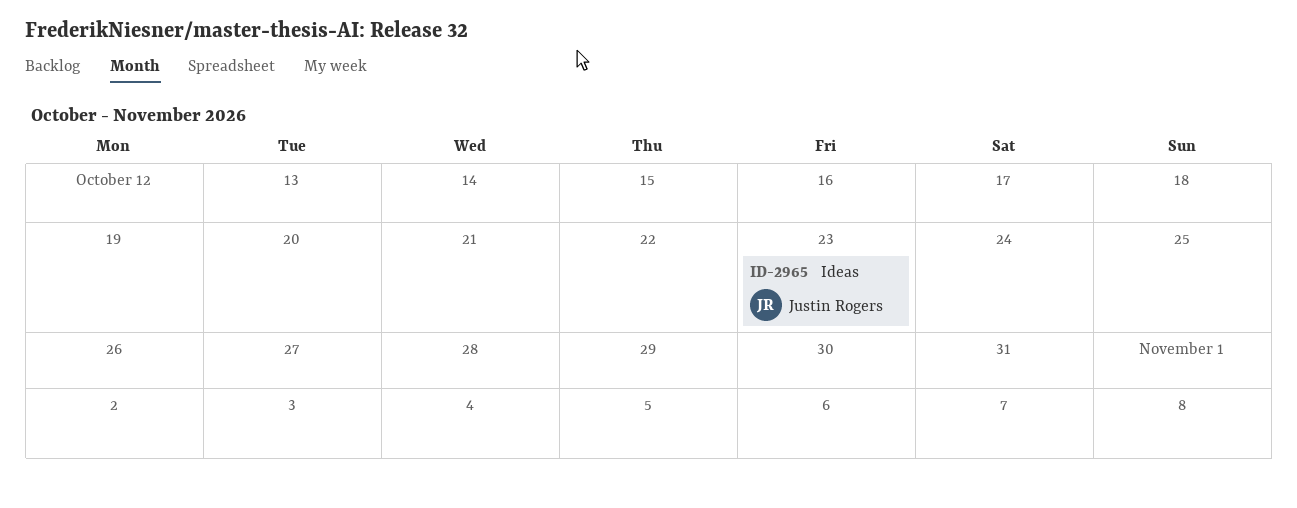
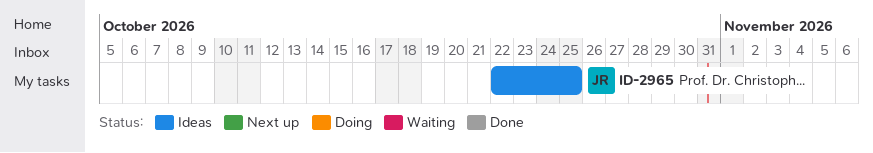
ID-2965, due: Oct 23 -> Oct 25

